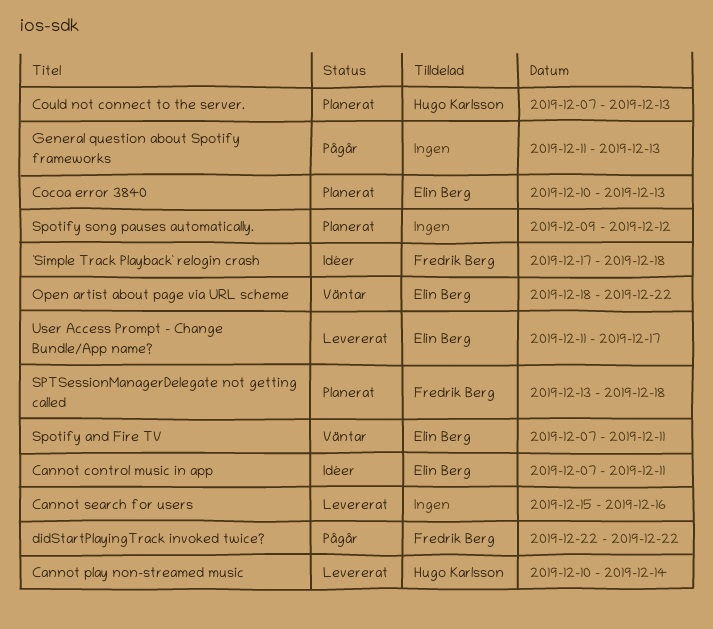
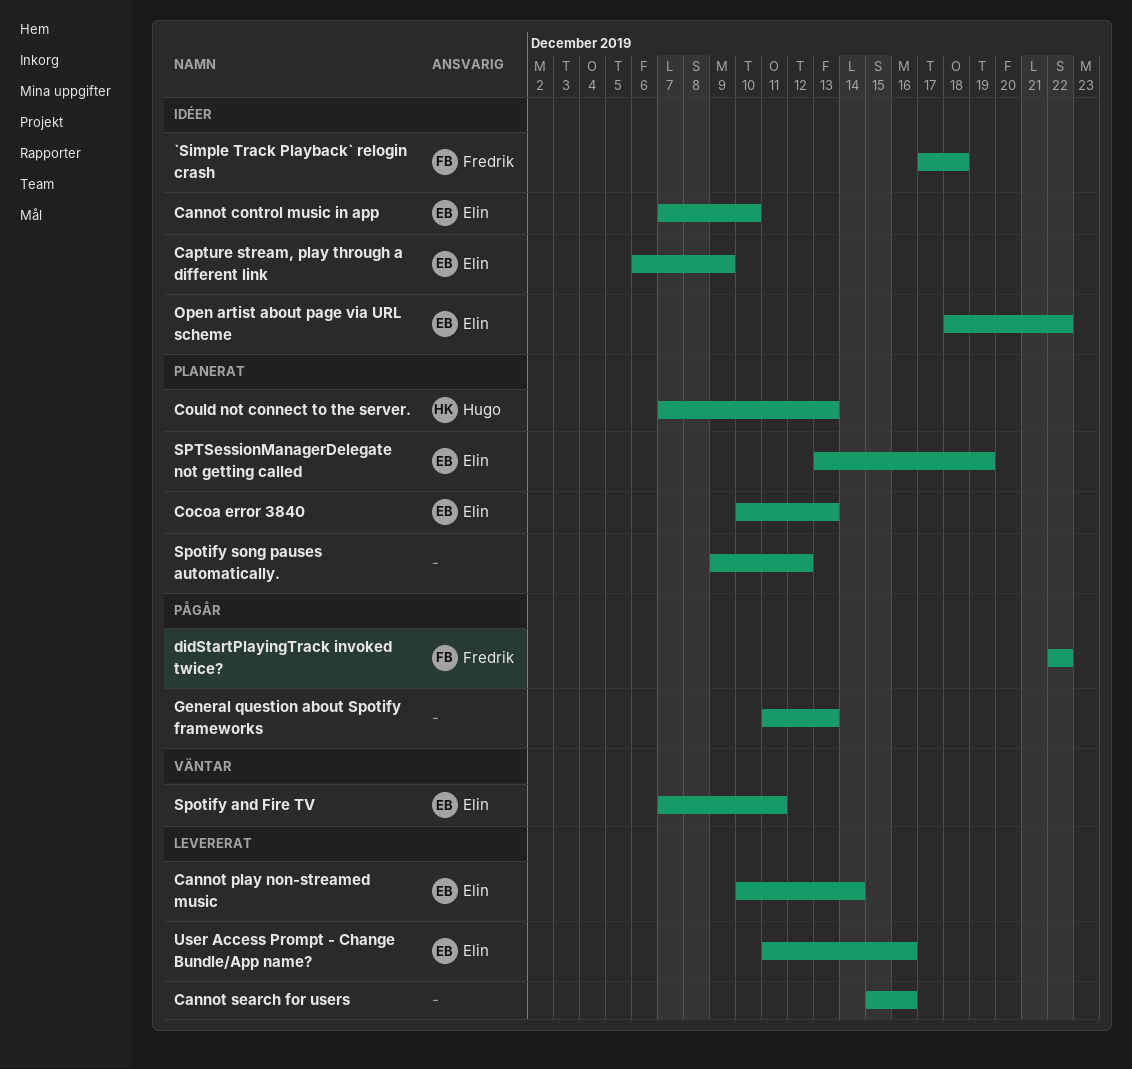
Cannot control music in app, due: Dec 11 -> Dec 10
Cannot play non-streamed music, owner: Hugo Karlsson -> Elin Berg
Capture stream, play through a different link: none -> present
Open artist about page via URL scheme, status: Väntar -> Idéer
SPTSessionManagerDelegate not getting called, owner: Fredrik Berg -> Elin Berg
SPTSessionManagerDelegate not getting called, due: Dec 18 -> Dec 19
User Access Prompt - Change Bundle/App name?, due: Dec 17 -> Dec 16

